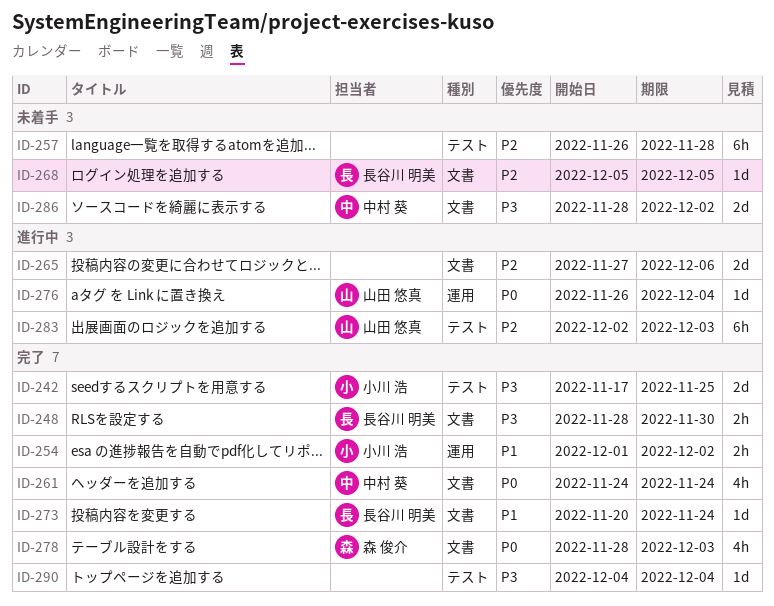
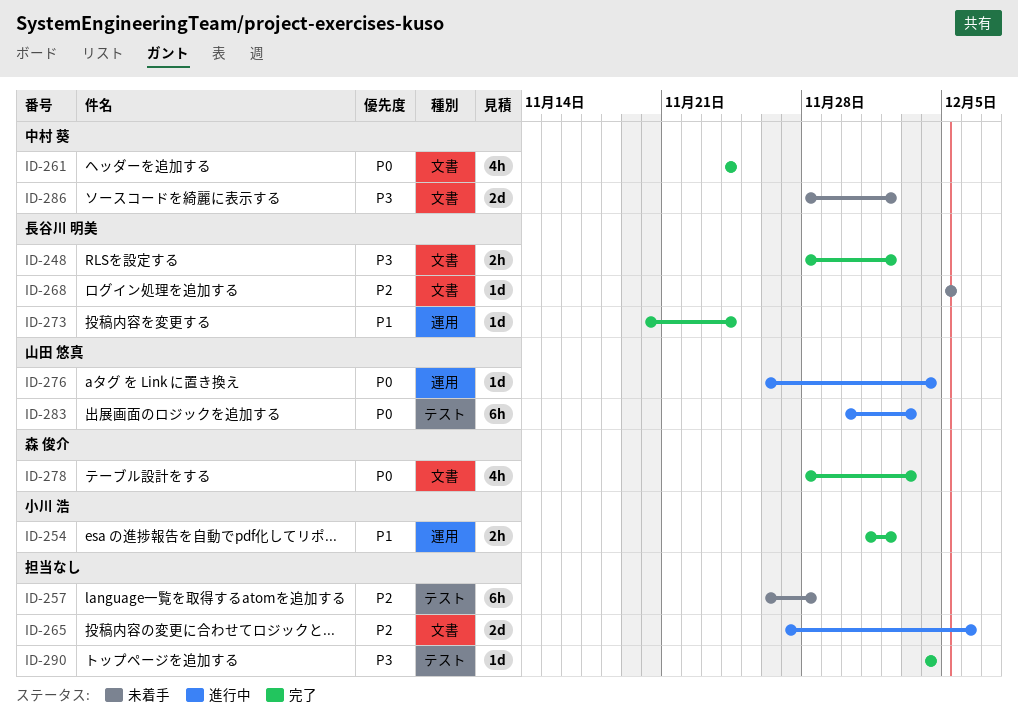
ID-242: present -> none
ID-248, due: Nov 30 -> Dec 2
ID-273, label: 文書 -> 運用
ID-283, priority: P2 -> P0
ID-283, start: Dec 2 -> Nov 30

